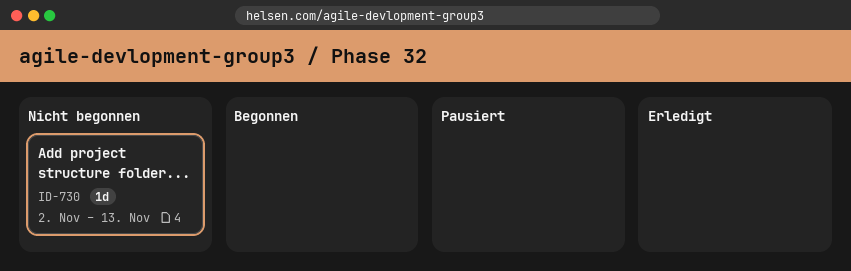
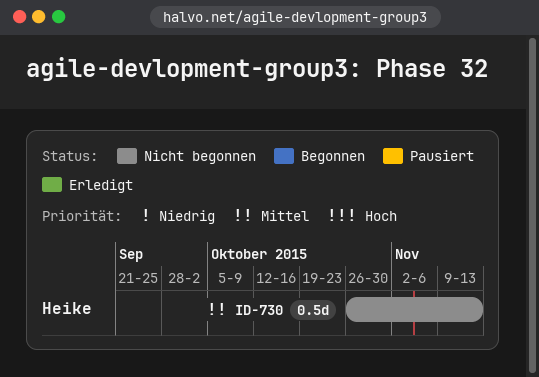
ID-730, estimate: 1d -> 0.5d
ID-730, start: Nov 2 -> Oct 26

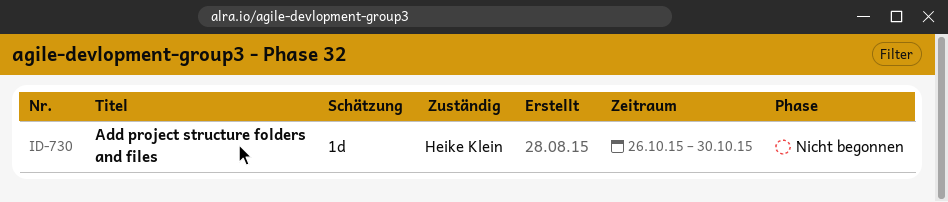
ID-730, estimate: 0.5d -> 1d
ID-730, due: Nov 13 -> Oct 30

